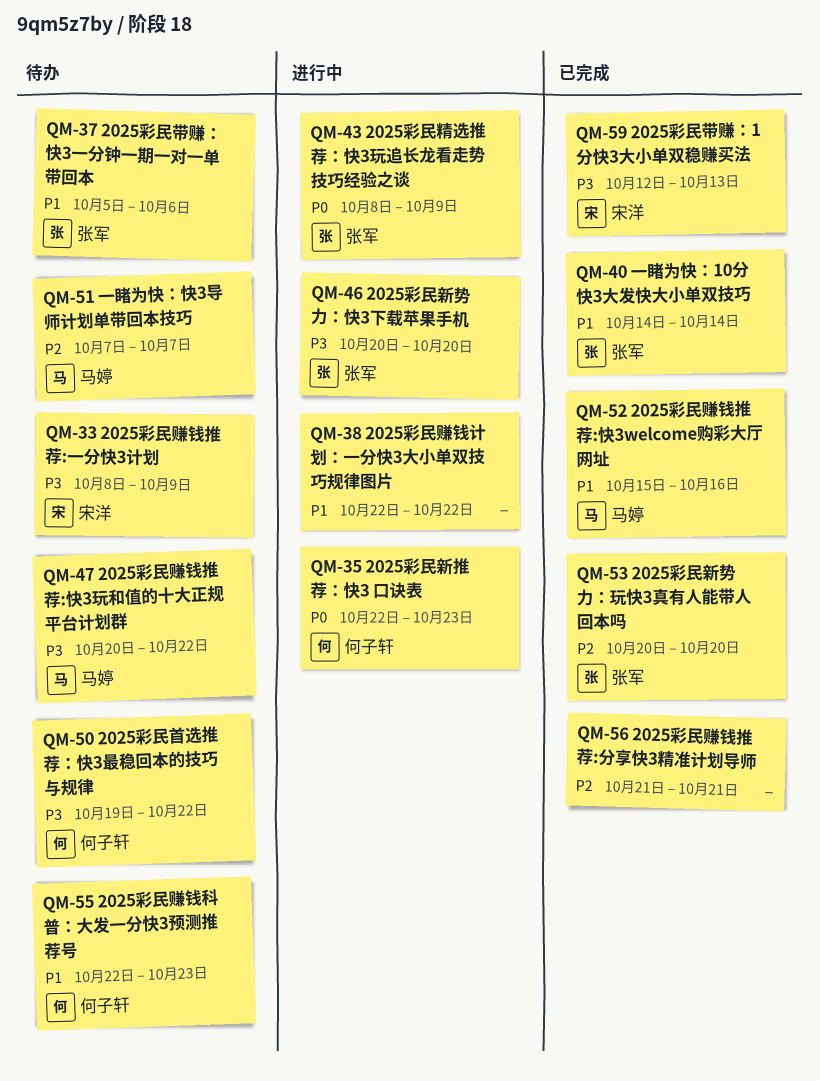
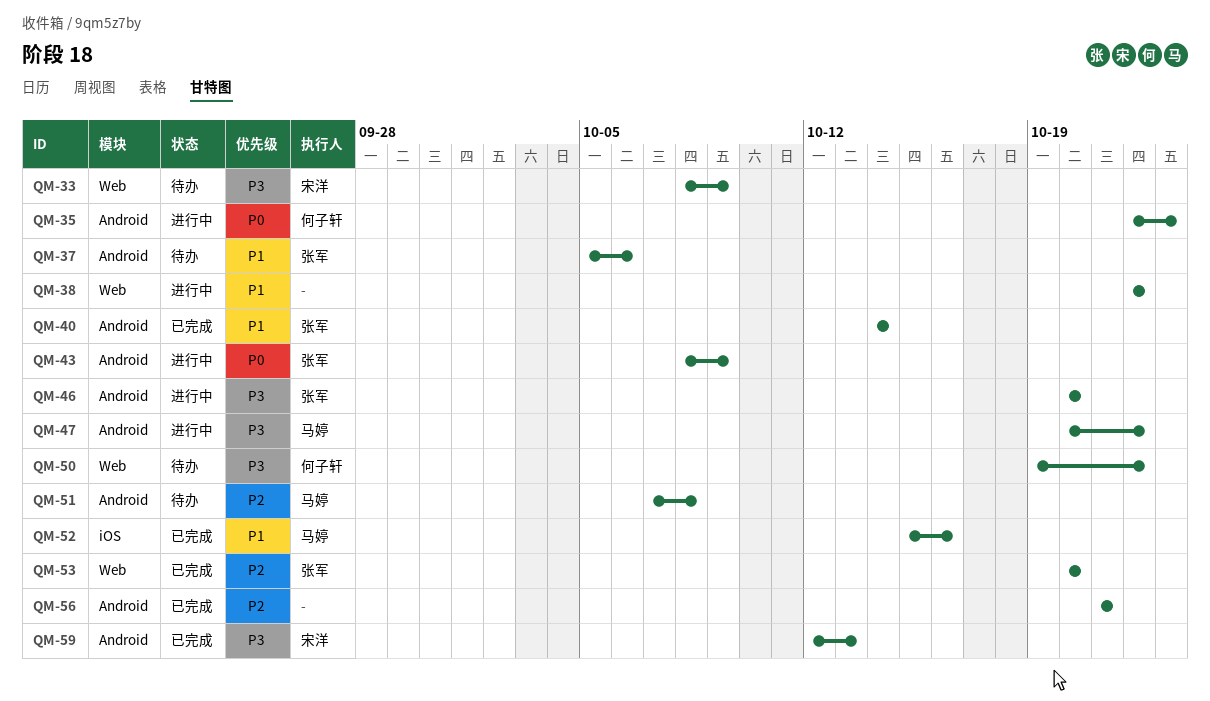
QM-47, status: 待办 -> 进行中
QM-51, due: Oct 7 -> Oct 8
QM-55: present -> none

